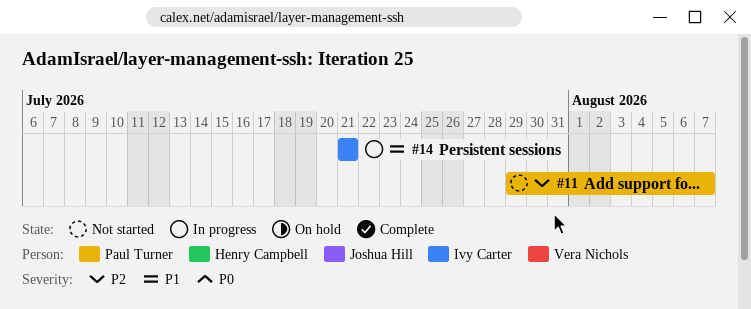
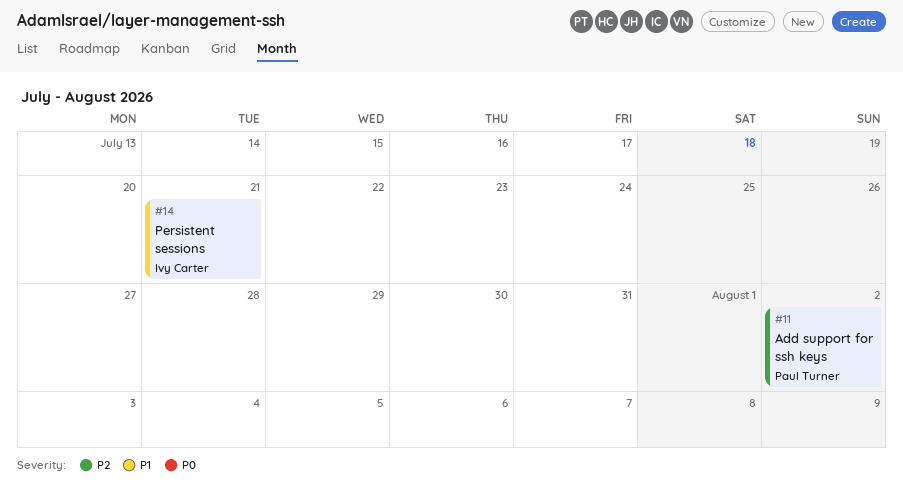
#11, due: Aug 7 -> Aug 2

